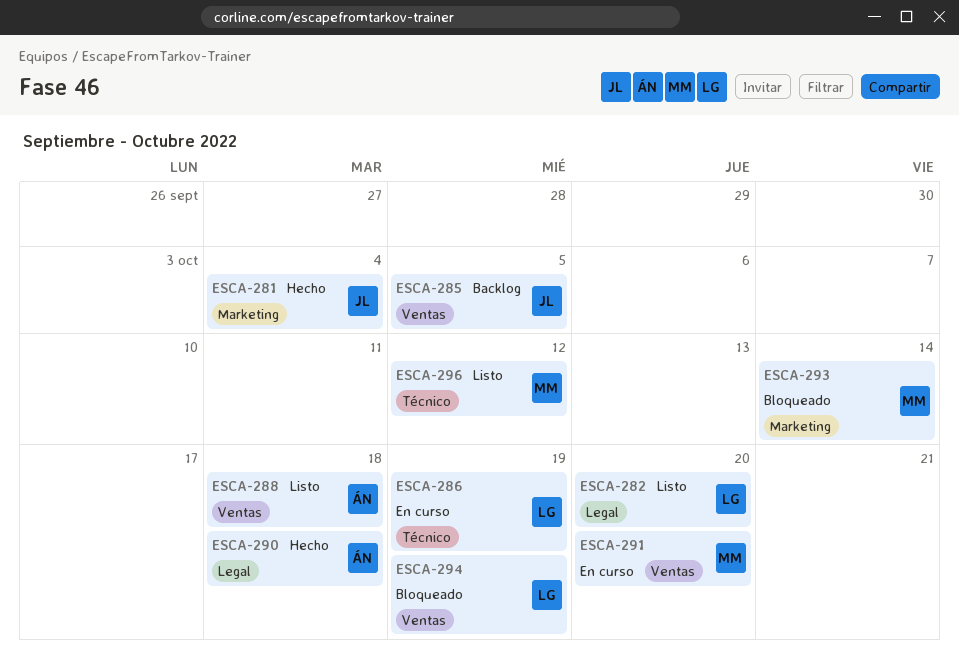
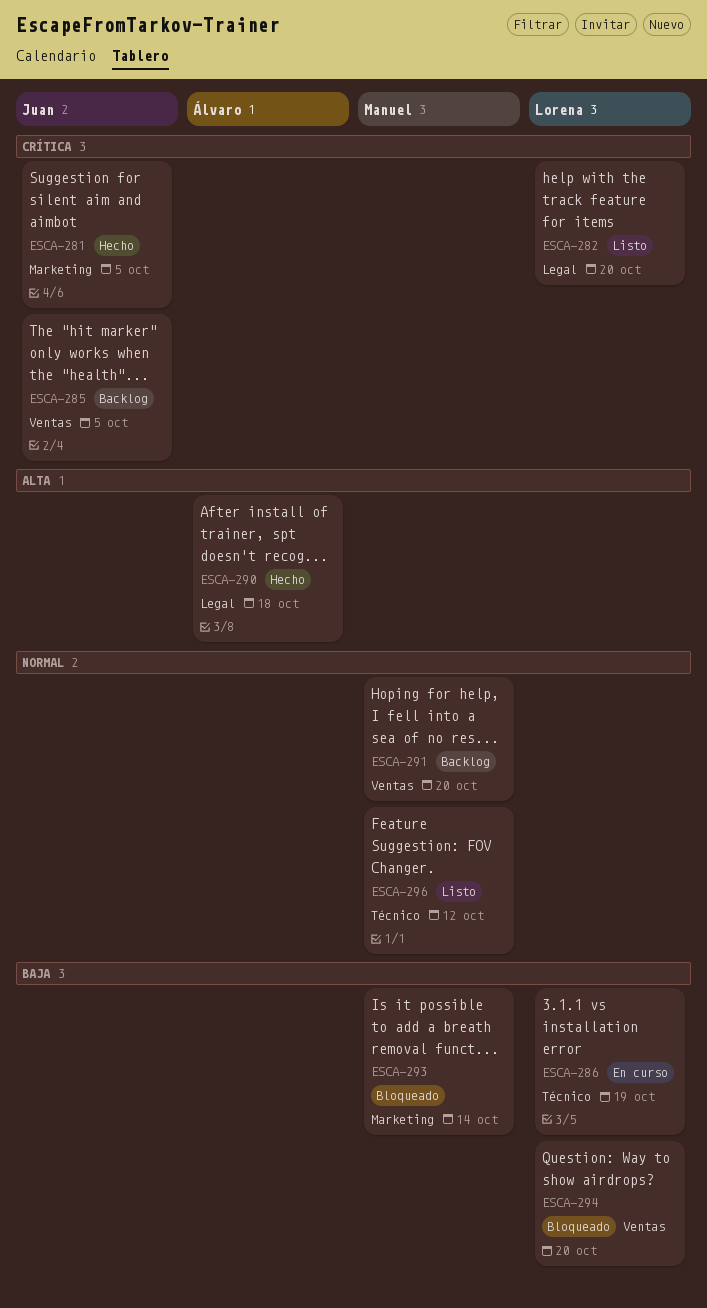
ESCA-281, due: Oct 4 -> Oct 5
ESCA-288: present -> none
ESCA-291, status: En curso -> Backlog
ESCA-294, due: Oct 19 -> Oct 20

